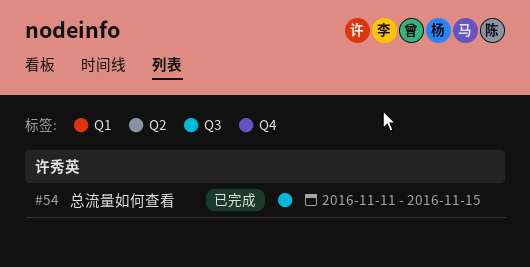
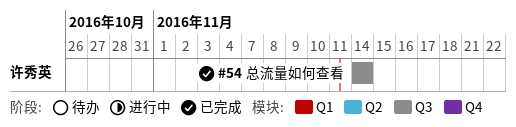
#54, start: Nov 11 -> Nov 14
#54, due: Nov 15 -> Nov 14

